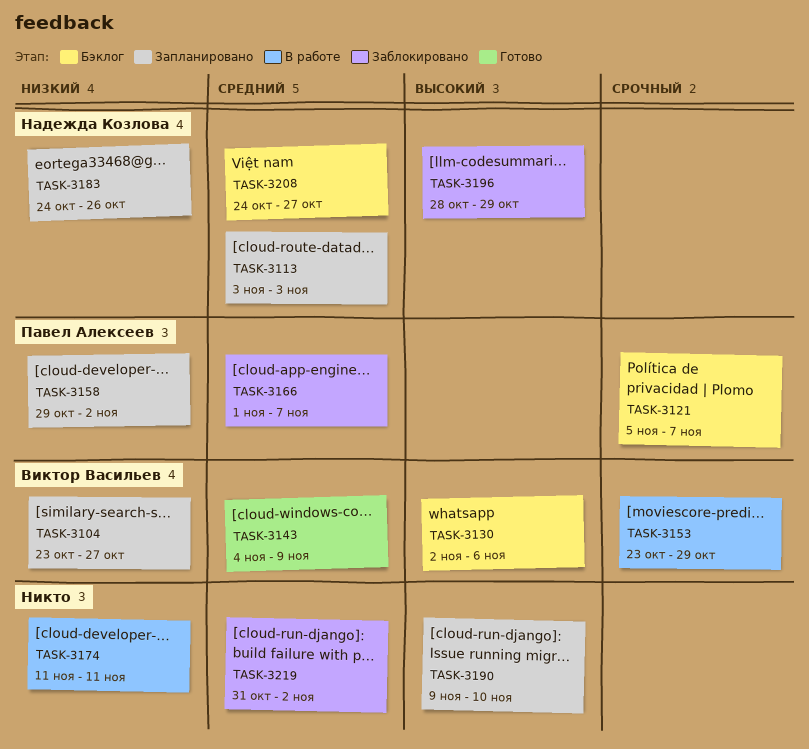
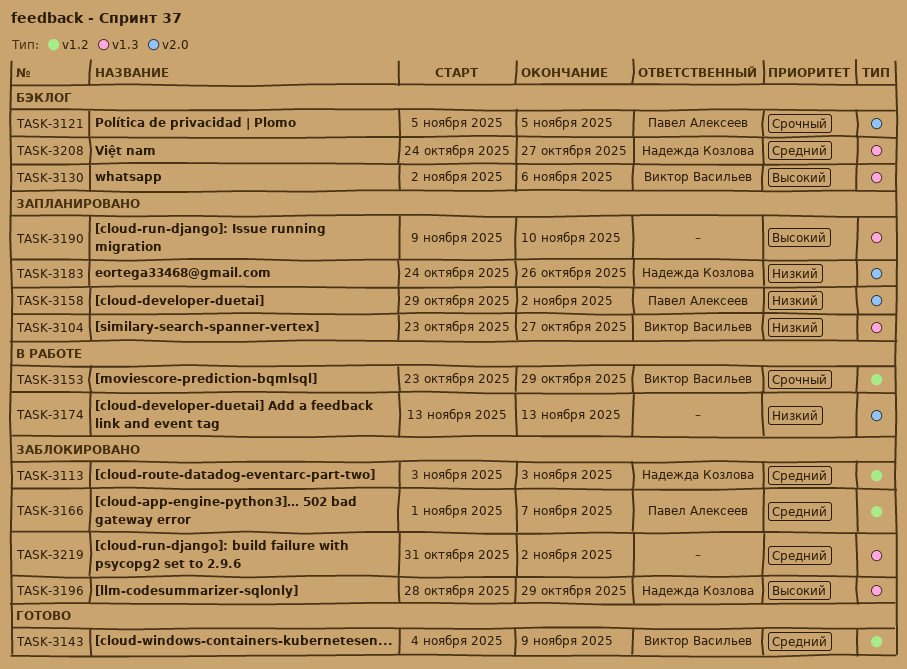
TASK-3113, status: Запланировано -> Заблокировано
TASK-3121, due: Nov 7 -> Nov 5
TASK-3174, start: Nov 11 -> Nov 13
TASK-3174, due: Nov 11 -> Nov 13

